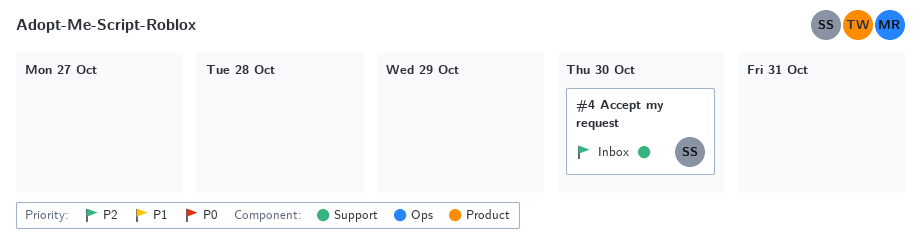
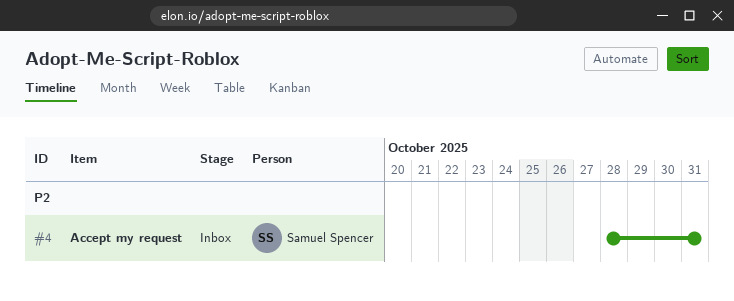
#4, due: Oct 30 -> Oct 31

